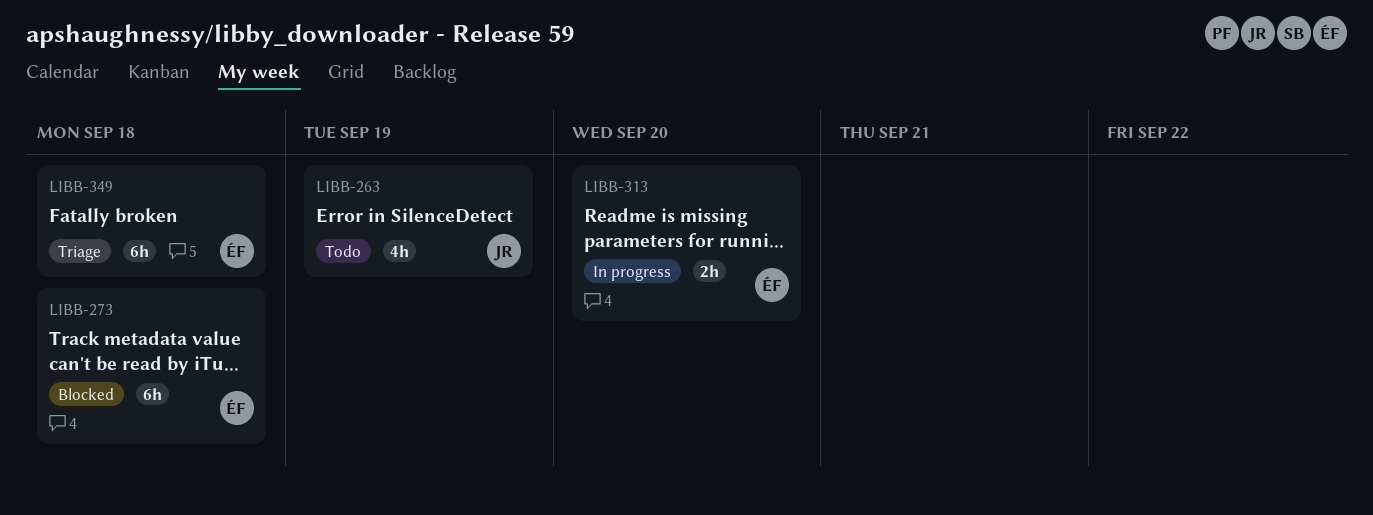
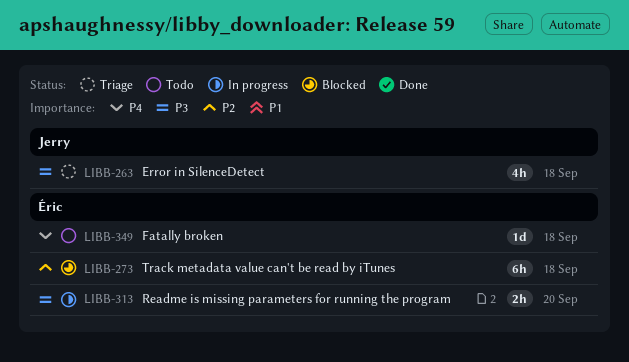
LIBB-263, status: Todo -> Triage
LIBB-263, due: Sep 19 -> Sep 18
LIBB-349, status: Triage -> Todo
LIBB-349, estimate: 6h -> 1d

